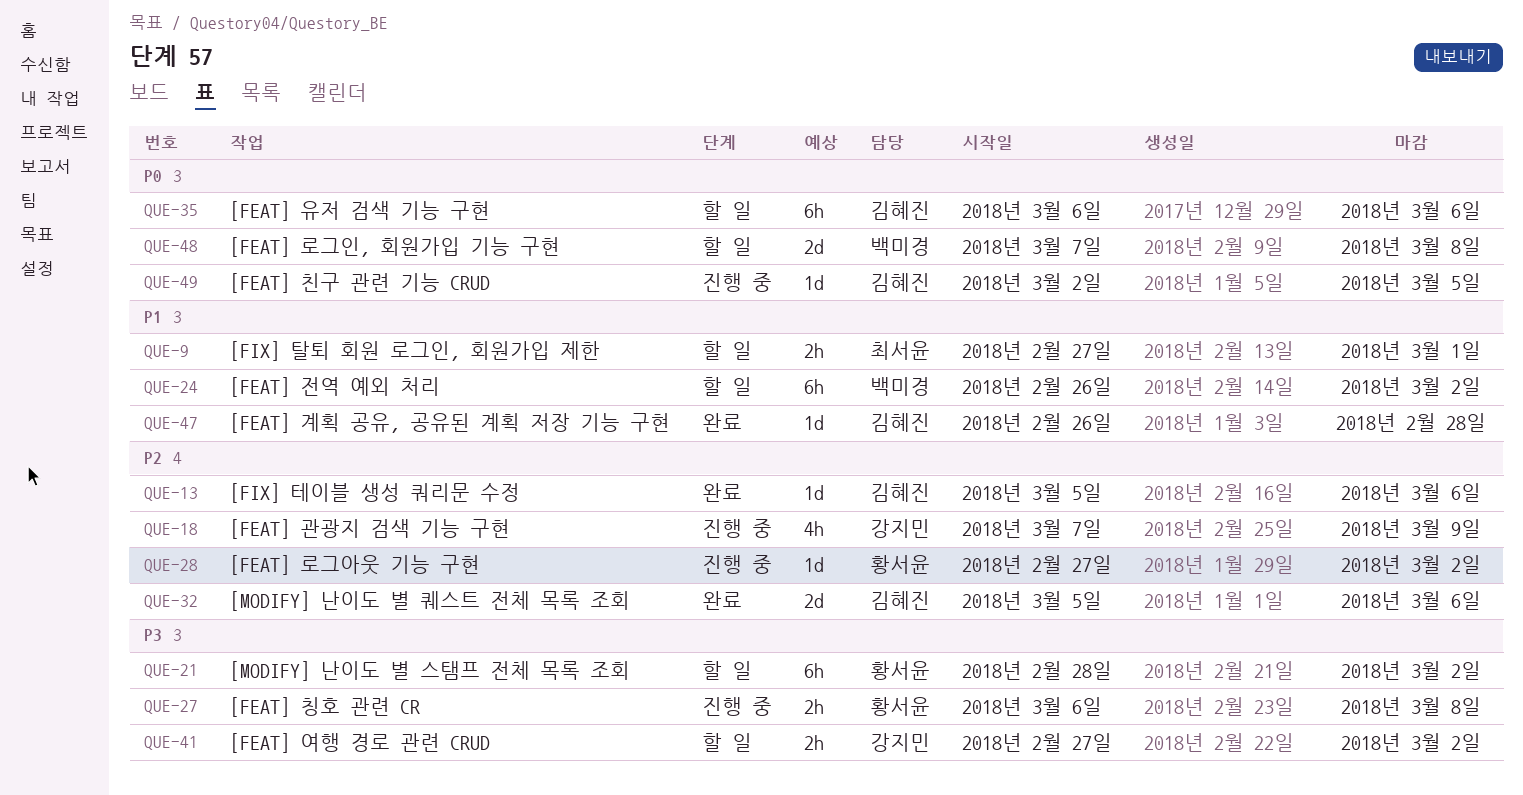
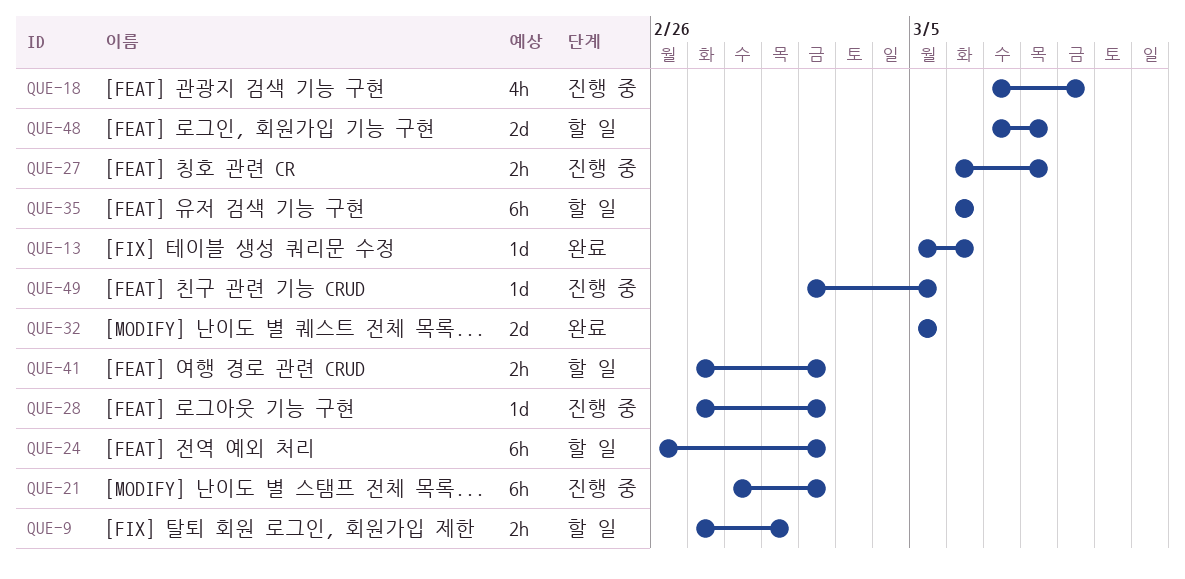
QUE-21, status: 할 일 -> 진행 중
QUE-32, due: Mar 6 -> Mar 5
QUE-47: present -> none

